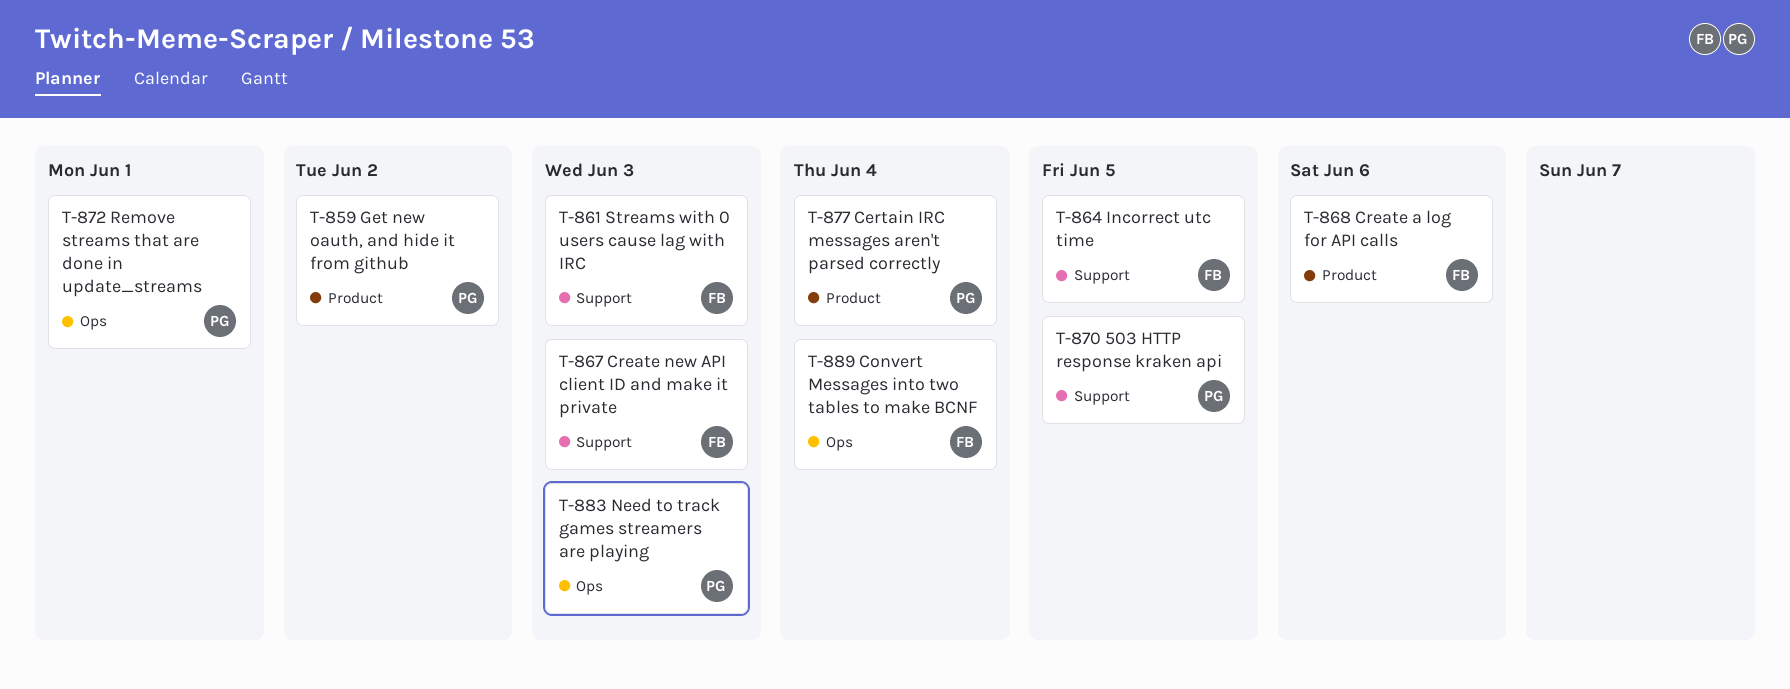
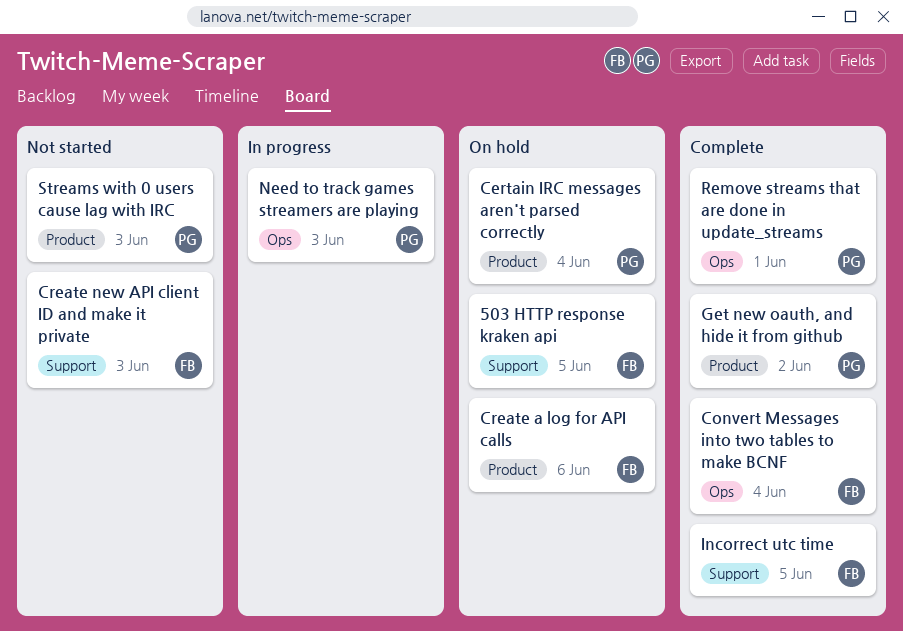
503 HTTP response kraken api, owner: PG -> FB
Streams with 0 users cause lag with IRC, owner: FB -> PG
Streams with 0 users cause lag with IRC, label: Support -> Product

